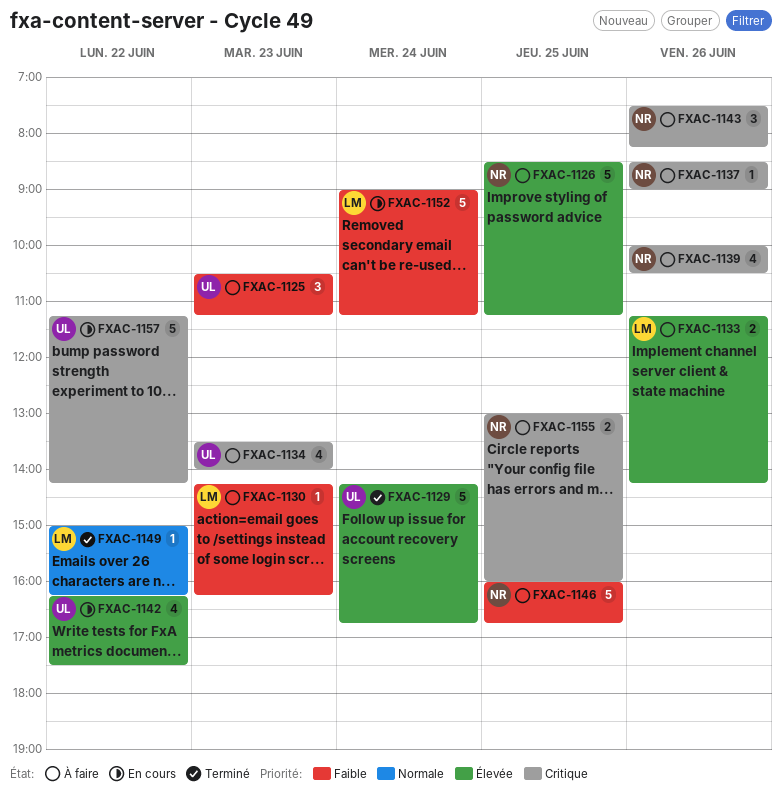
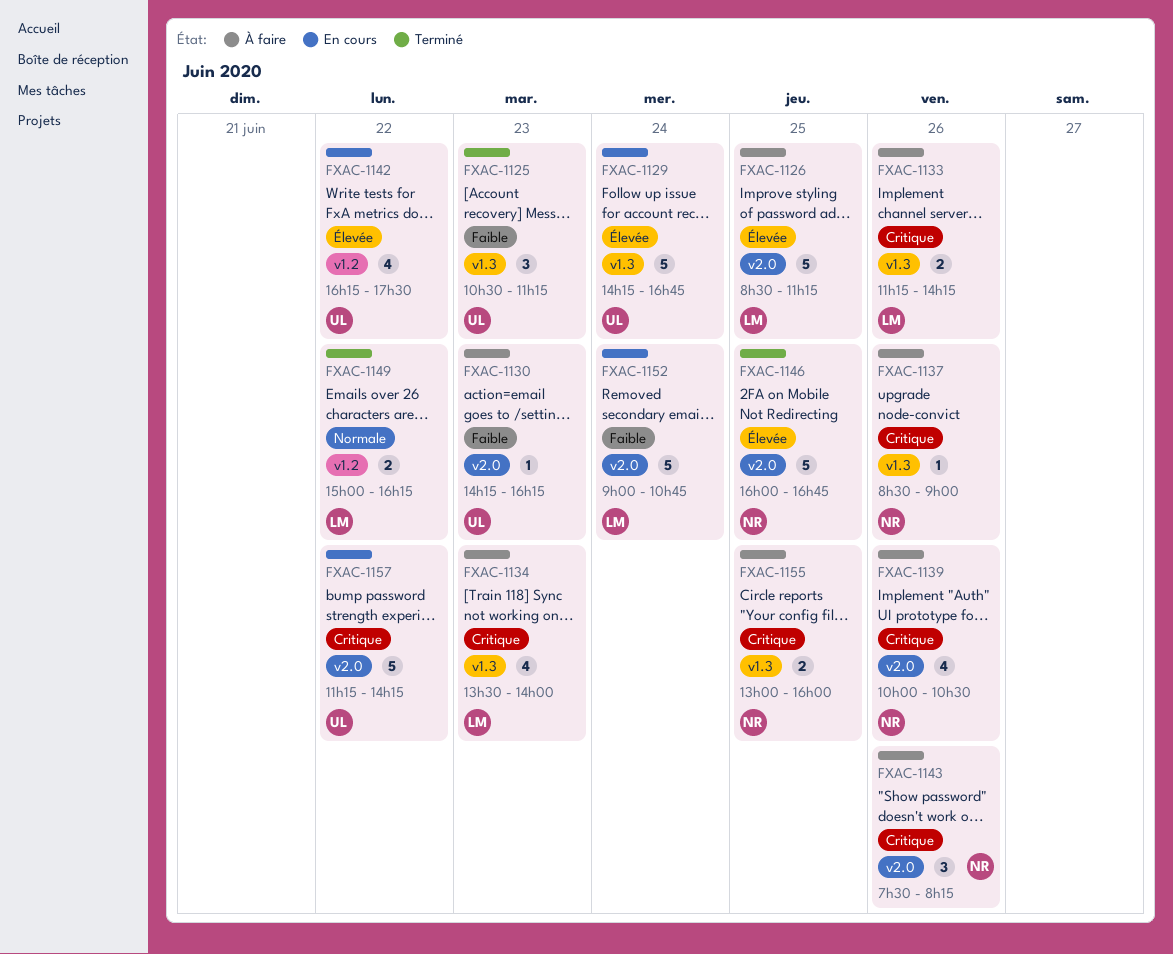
FXAC-1125, status: À faire -> Terminé
FXAC-1126, owner: NR -> LM
FXAC-1129, status: Terminé -> En cours
FXAC-1130, owner: LM -> UL
FXAC-1133, priority: Élevée -> Critique
FXAC-1134, owner: UL -> LM
FXAC-1146, status: À faire -> Terminé
FXAC-1146, priority: Faible -> Élevée
FXAC-1149, estimate: 1 -> 2
FXAC-1152, ends: 11:15 -> 10:45

